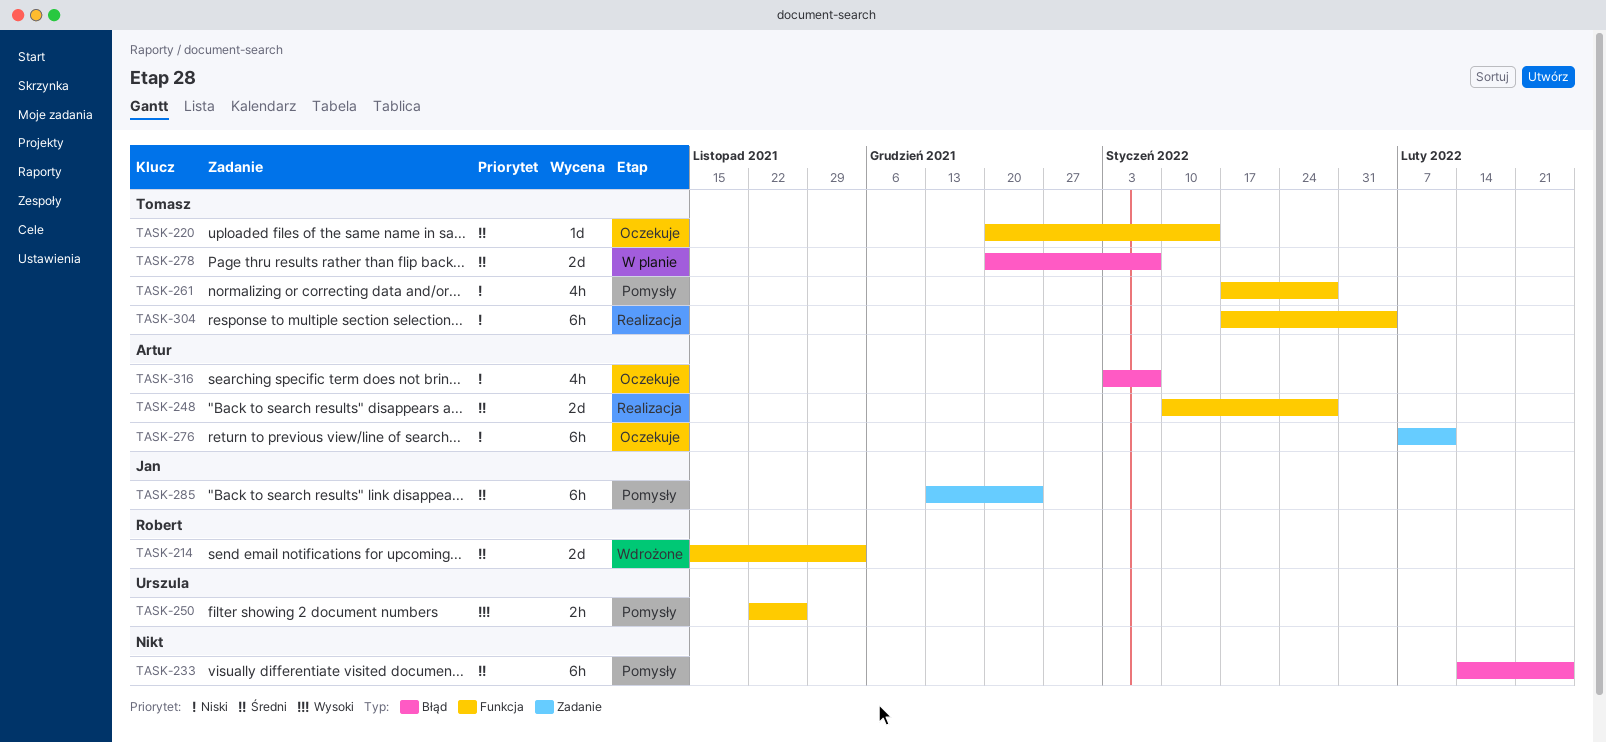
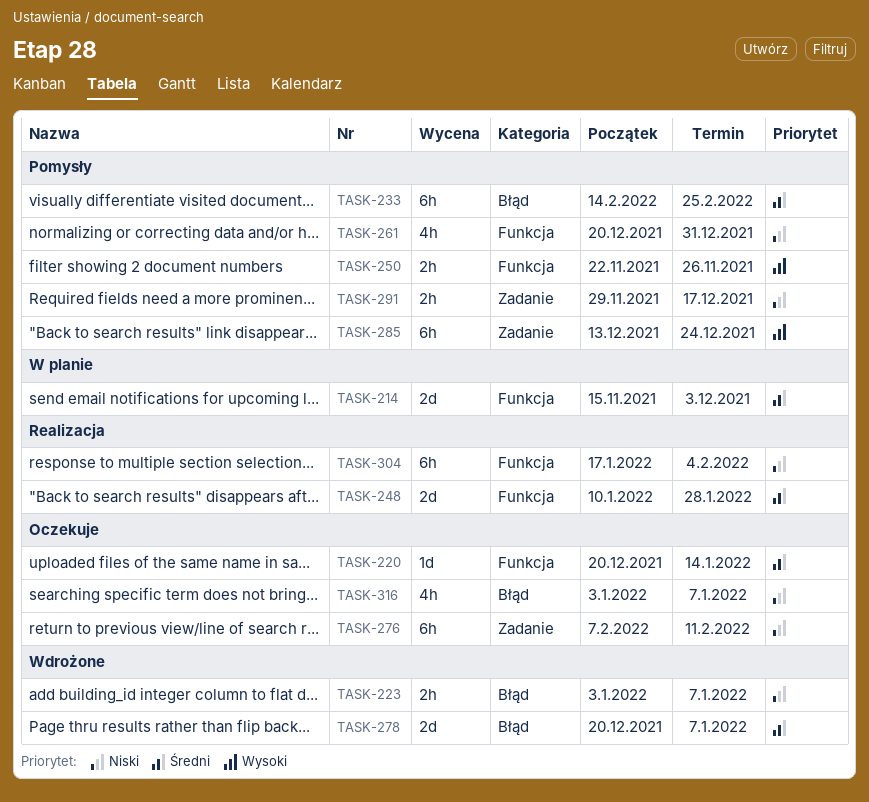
TASK-214, status: Wdrożone -> W planie
TASK-223: none -> present
TASK-261, start: Jan 17 -> Dec 20
TASK-261, due: Jan 28 -> Dec 31
TASK-278, status: W planie -> Wdrożone
TASK-285, priority: Średni -> Wysoki
TASK-291: none -> present

